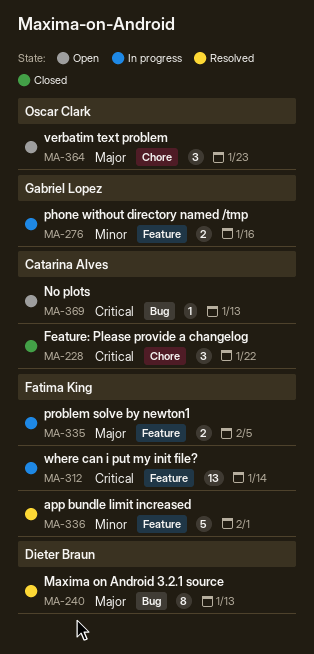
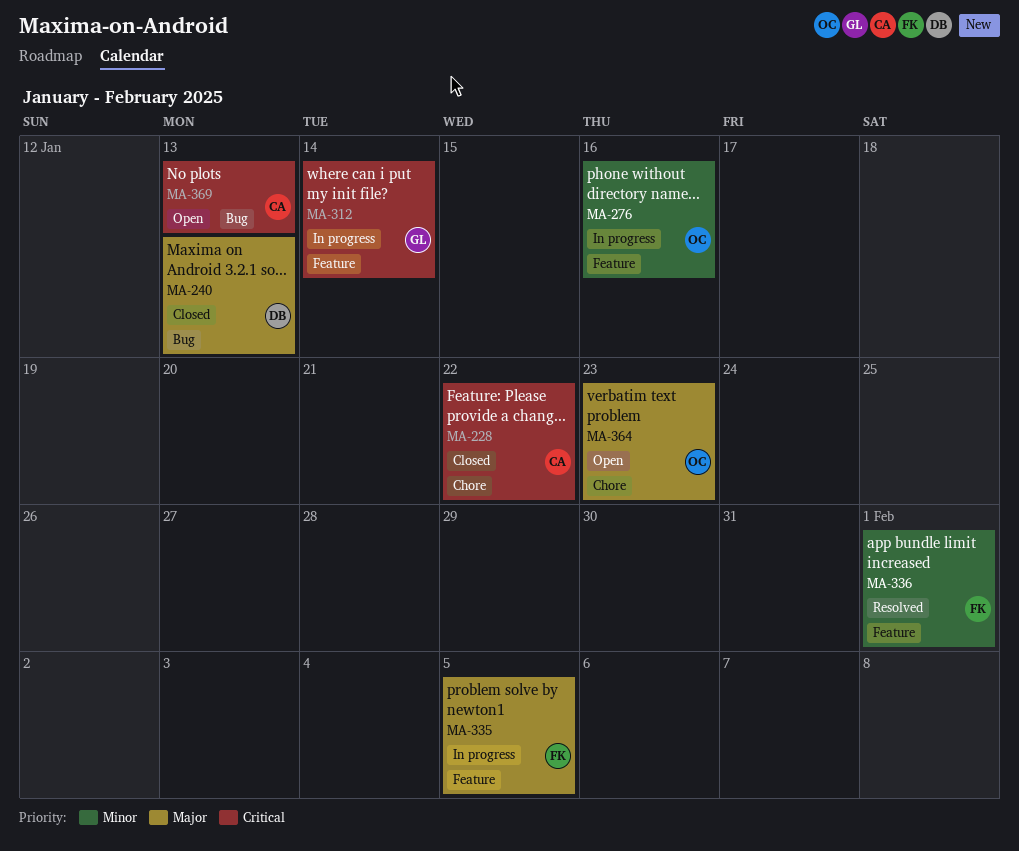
MA-240, status: Resolved -> Closed
MA-276, owner: Gabriel Lopez -> Oscar Clark
MA-312, owner: Fatima King -> Gabriel Lopez

